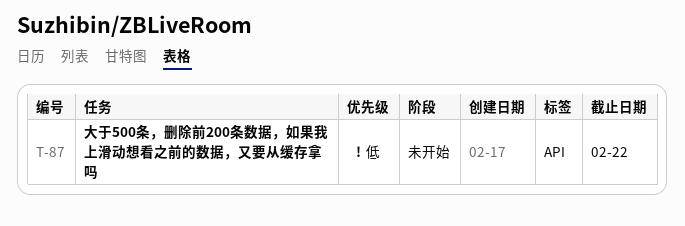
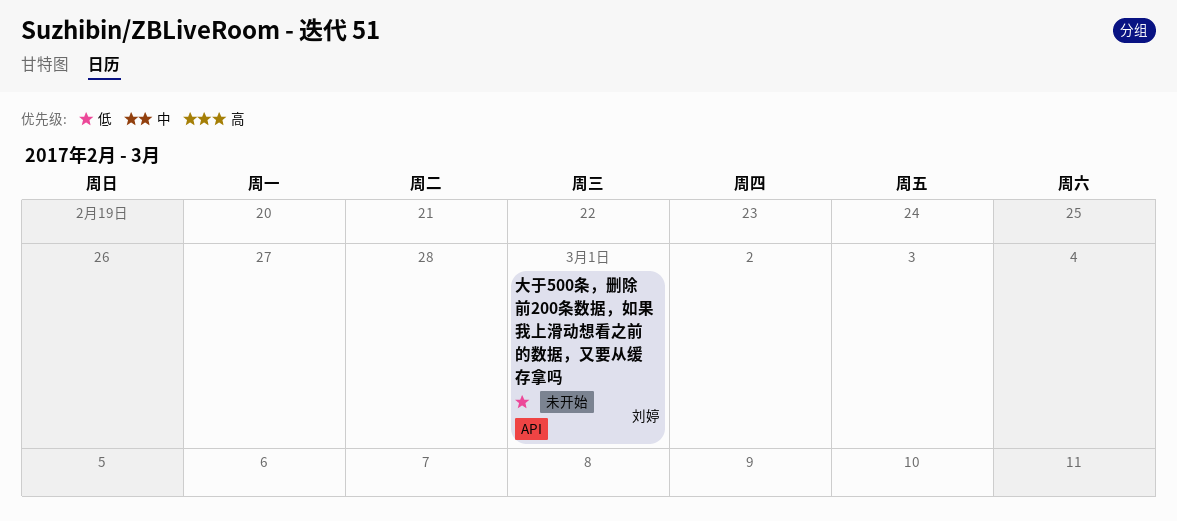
大于500条，删除前200条数据，如果我上滑动想看之前的数据，又要从缓存拿吗, due: Feb 22 -> Mar 1

